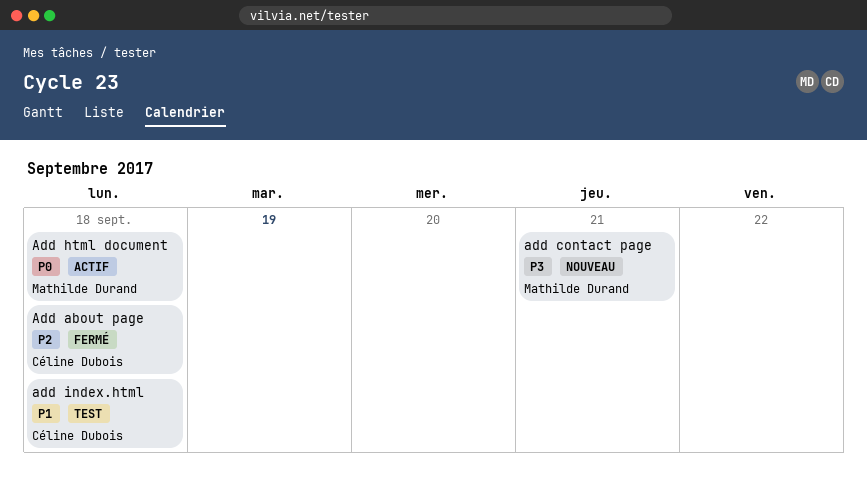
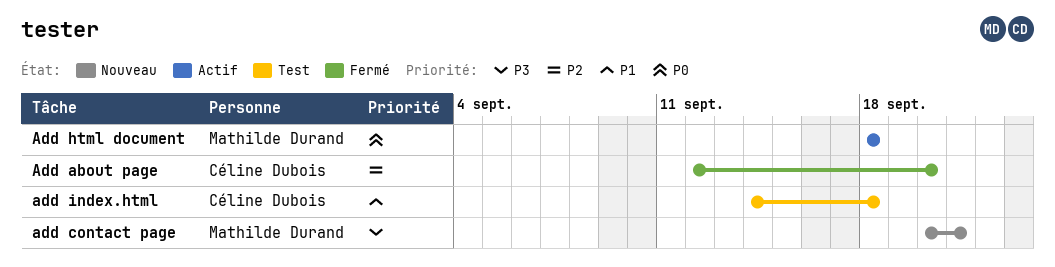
Add about page, due: Sep 18 -> Sep 20

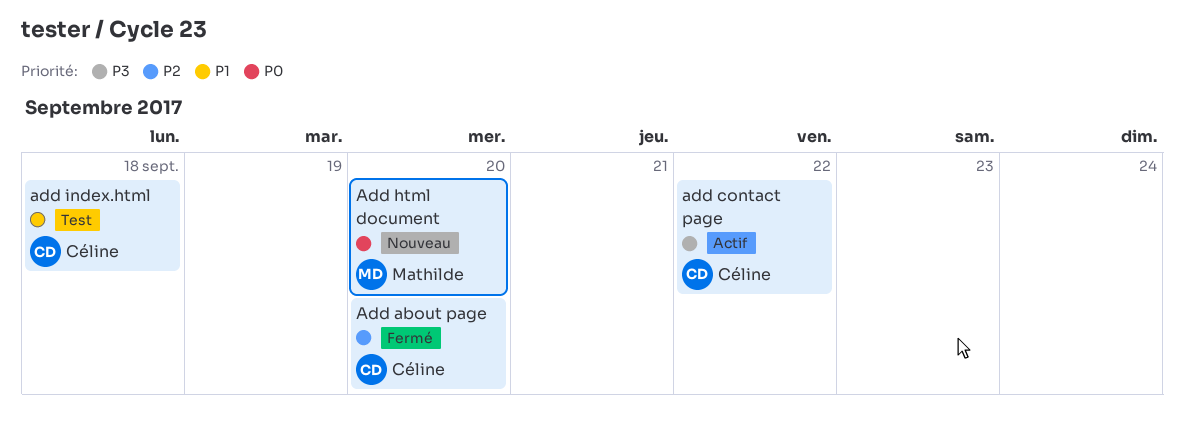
add contact page, status: Nouveau -> Actif
add contact page, owner: Mathilde Durand -> Céline Dubois
add contact page, due: Sep 21 -> Sep 22
Add html document, status: Actif -> Nouveau
Add html document, due: Sep 18 -> Sep 20

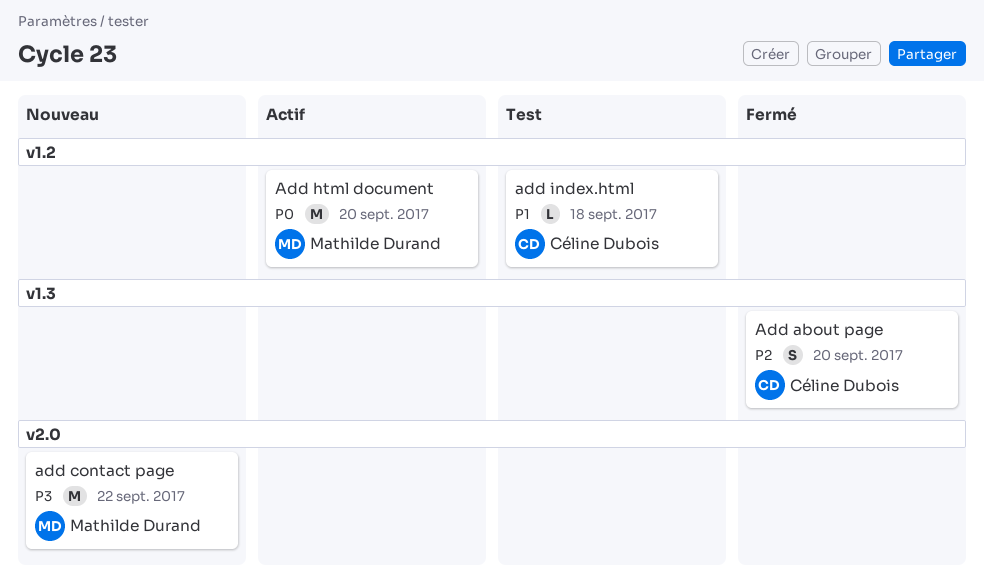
add contact page, status: Actif -> Nouveau
add contact page, owner: Céline Dubois -> Mathilde Durand
Add html document, status: Nouveau -> Actif

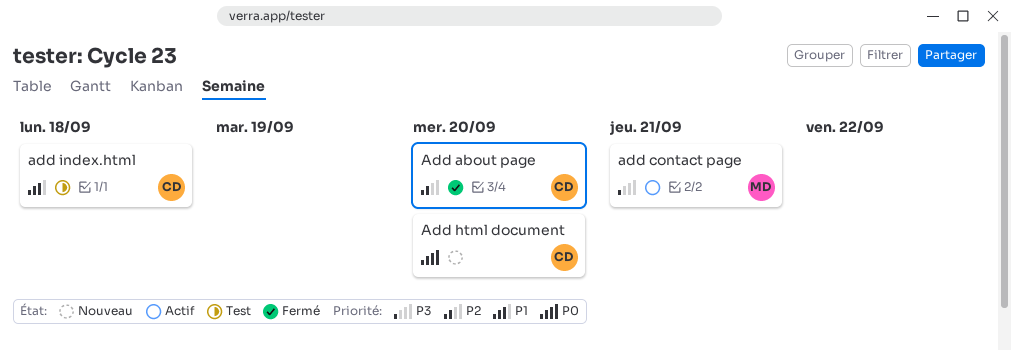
add contact page, status: Nouveau -> Actif
add contact page, due: Sep 22 -> Sep 21
Add html document, status: Actif -> Nouveau
Add html document, owner: Mathilde Durand -> Céline Dubois

